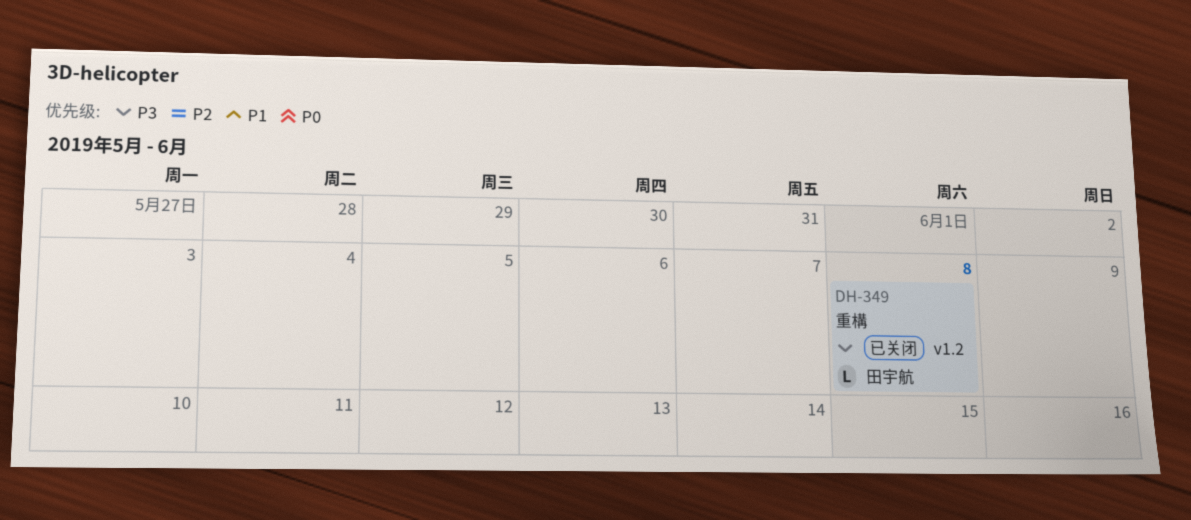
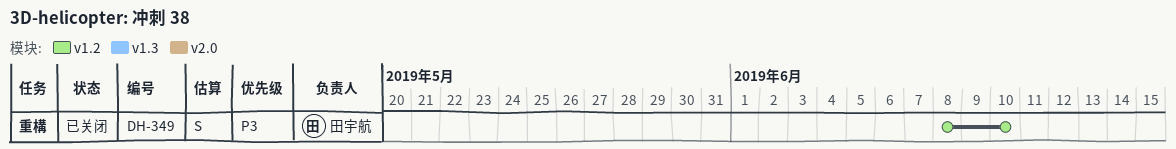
DH-349, estimate: L -> S
DH-349, due: Jun 8 -> Jun 10

